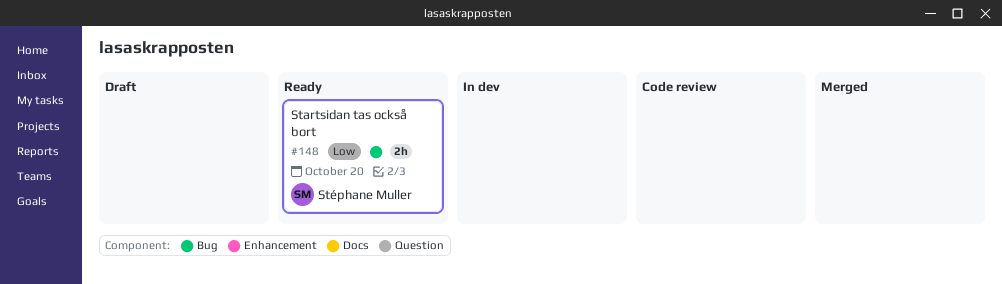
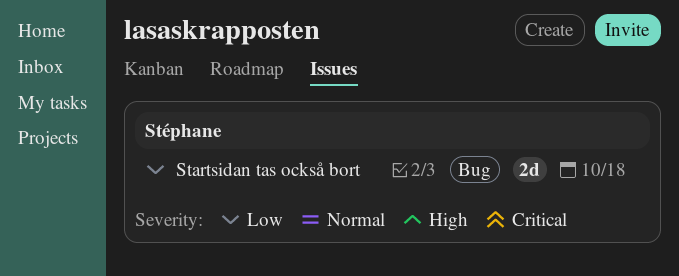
Startsidan tas också bort, estimate: 2h -> 2d
Startsidan tas också bort, due: Oct 20 -> Oct 18

